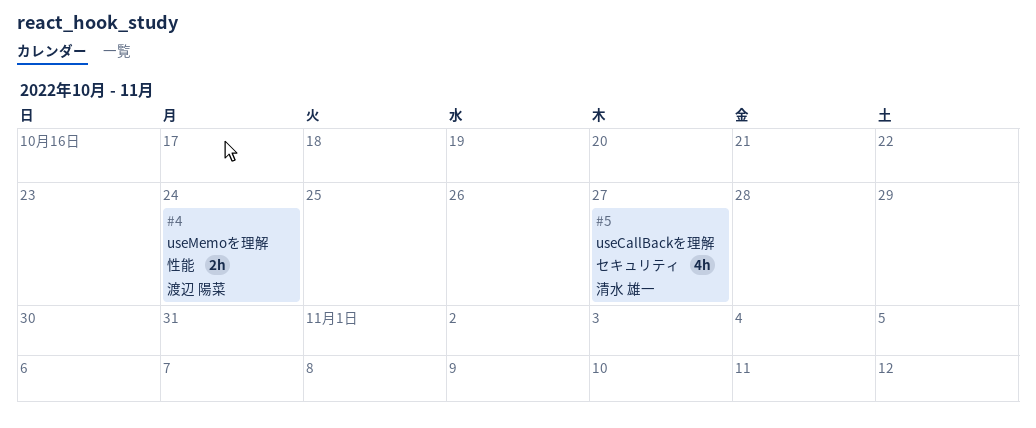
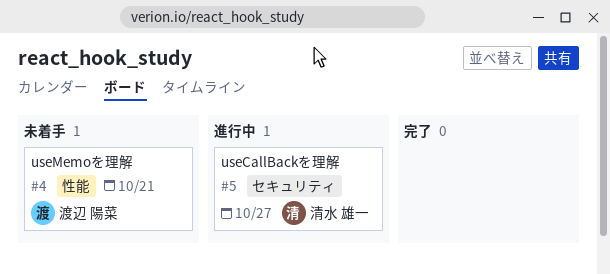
#4, due: Oct 24 -> Oct 21

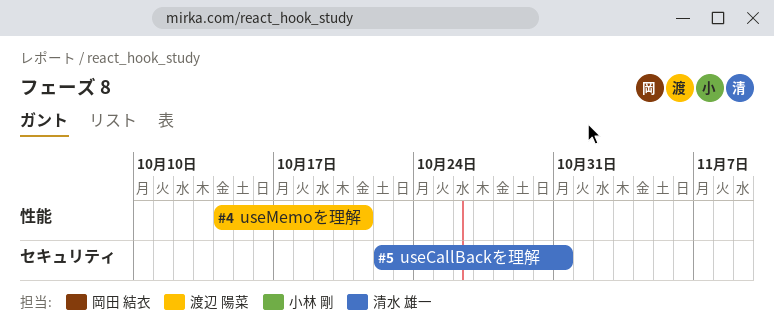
#5, due: Oct 27 -> Oct 31

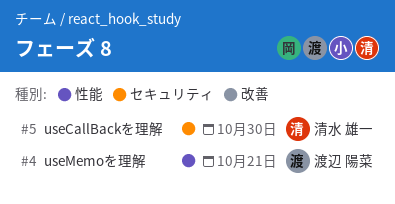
#5, due: Oct 31 -> Oct 30

